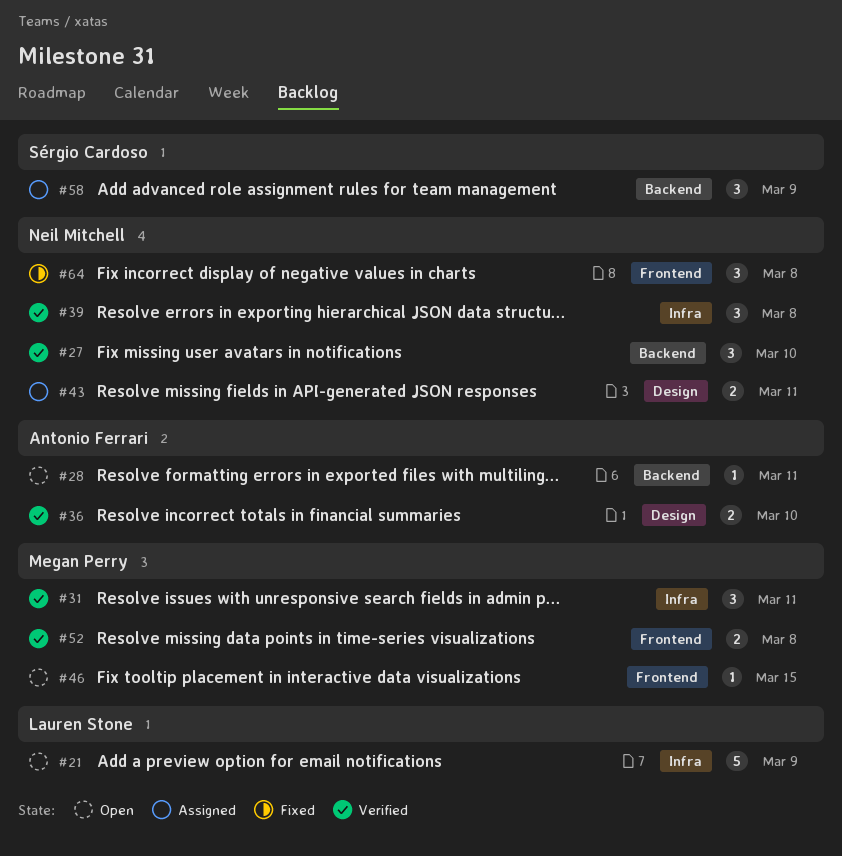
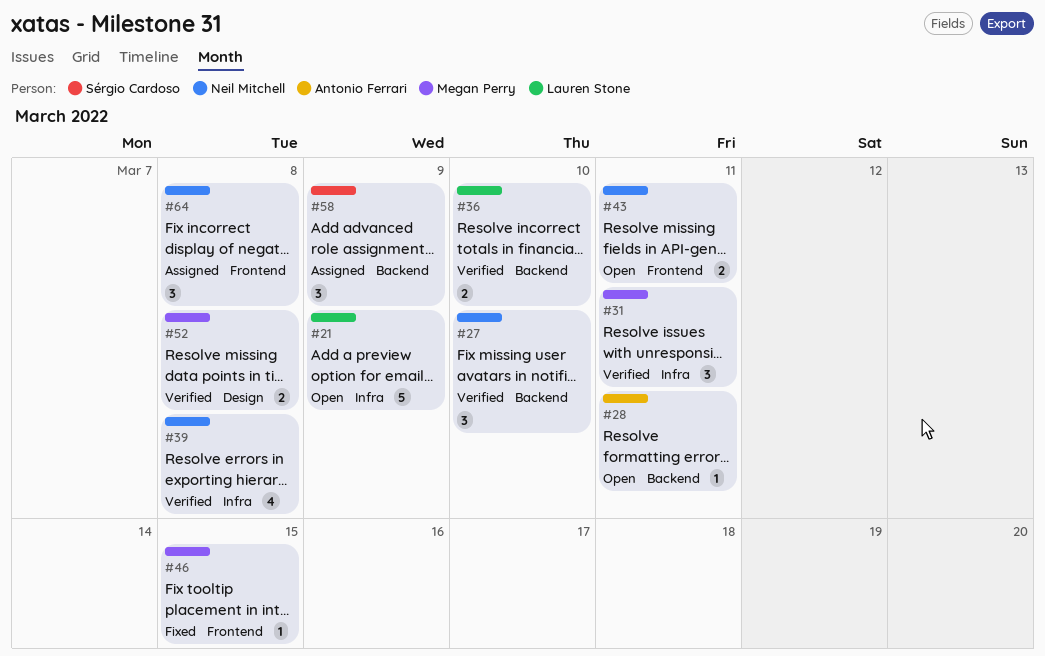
#36, owner: Antonio Ferrari -> Lauren Stone
#36, label: Design -> Backend
#39, estimate: 3 -> 4
#43, status: Assigned -> Open
#43, label: Design -> Frontend
#46, status: Open -> Fixed
#52, label: Frontend -> Design
#64, status: Fixed -> Assigned

